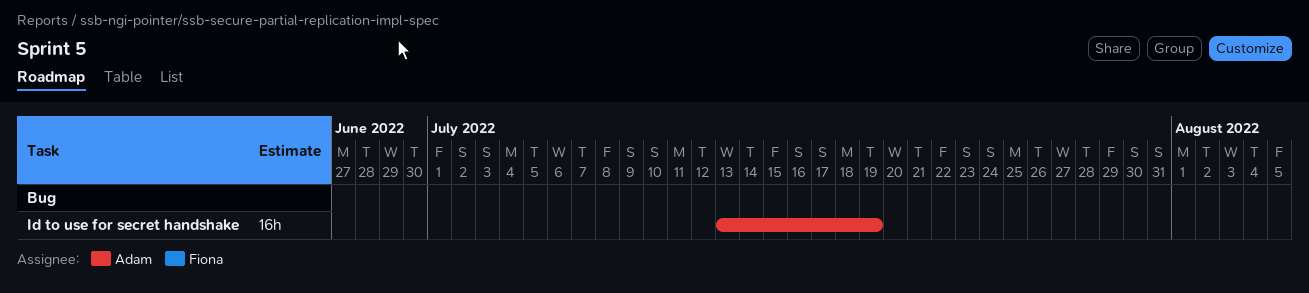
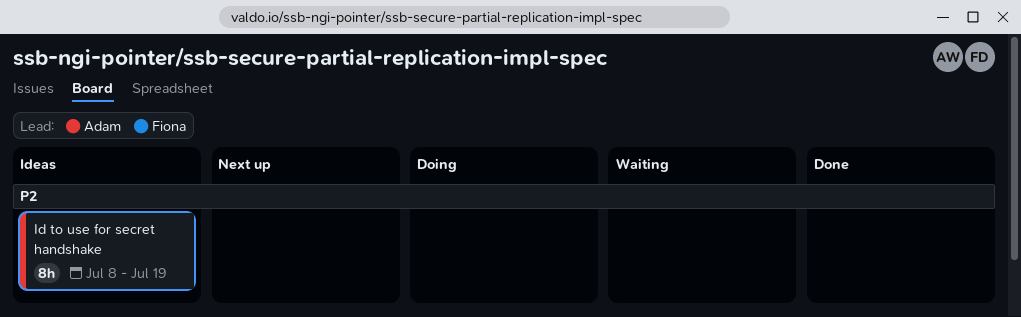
Id to use for secret handshake, estimate: 16h -> 8h
Id to use for secret handshake, start: Jul 13 -> Jul 8

